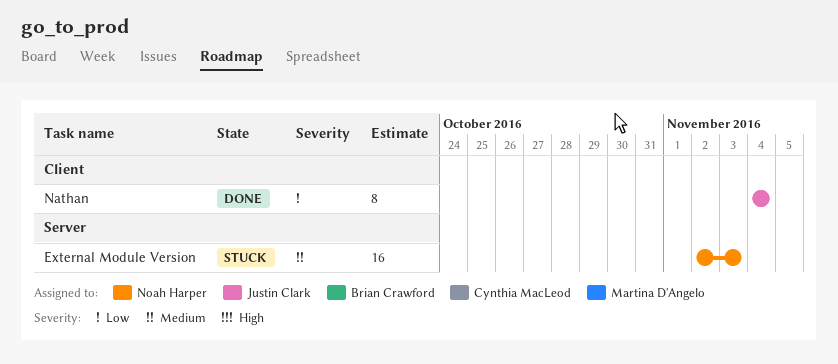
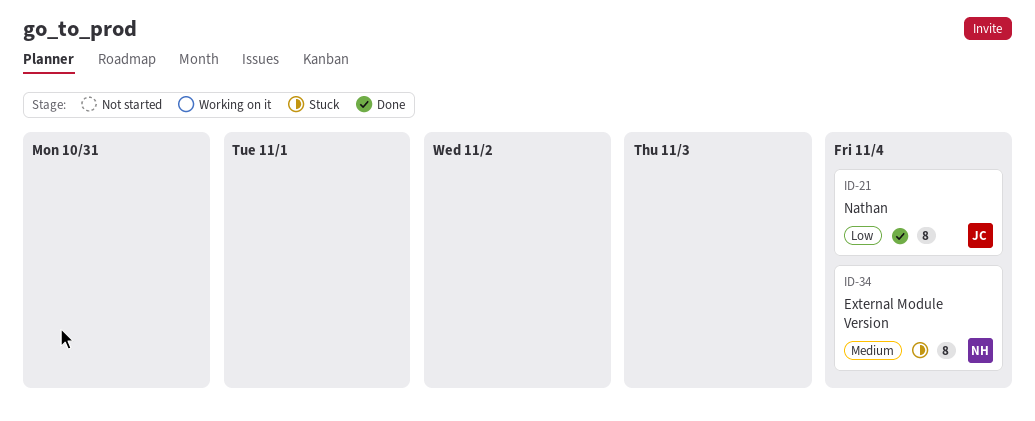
External Module Version, estimate: 16 -> 8
External Module Version, due: Nov 3 -> Nov 4

